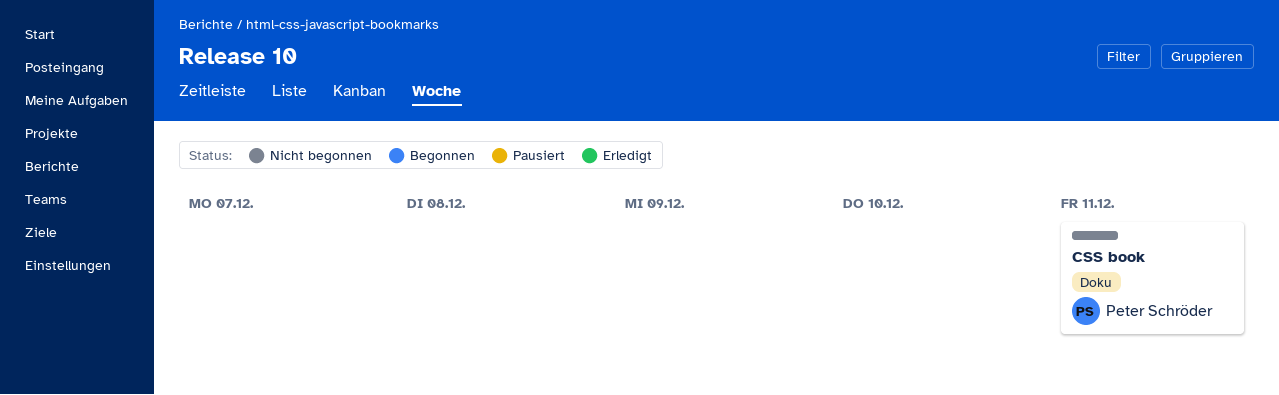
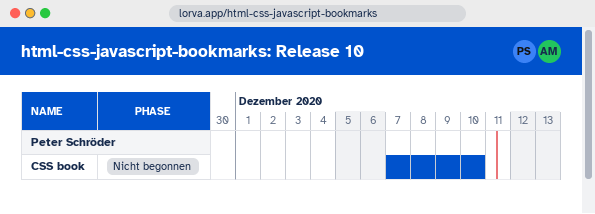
CSS book, due: Dec 11 -> Dec 10

